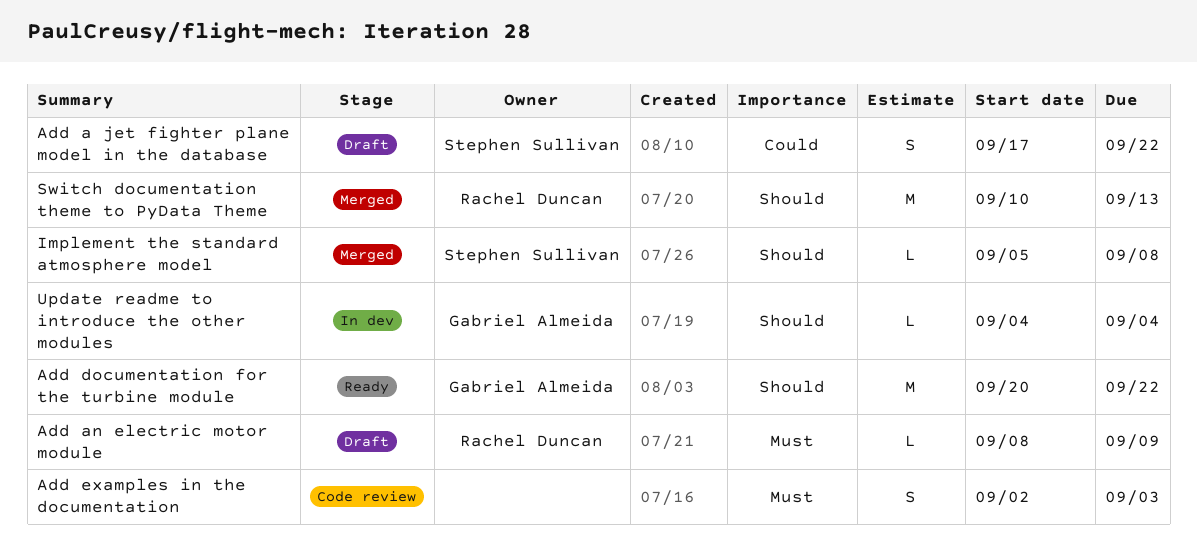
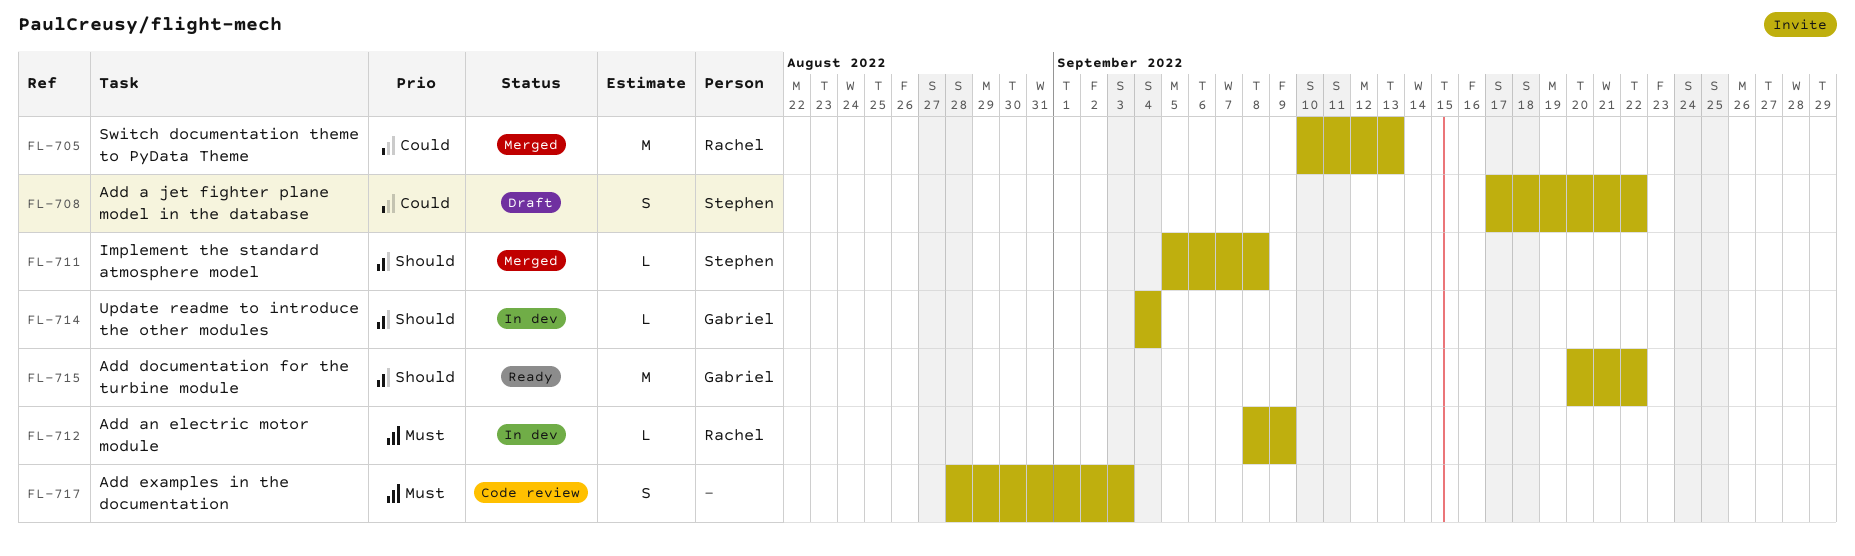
Add an electric motor module, status: Draft -> In dev
Add examples in the documentation, start: Sep 2 -> Aug 28
Switch documentation theme to PyData Theme, priority: Should -> Could

